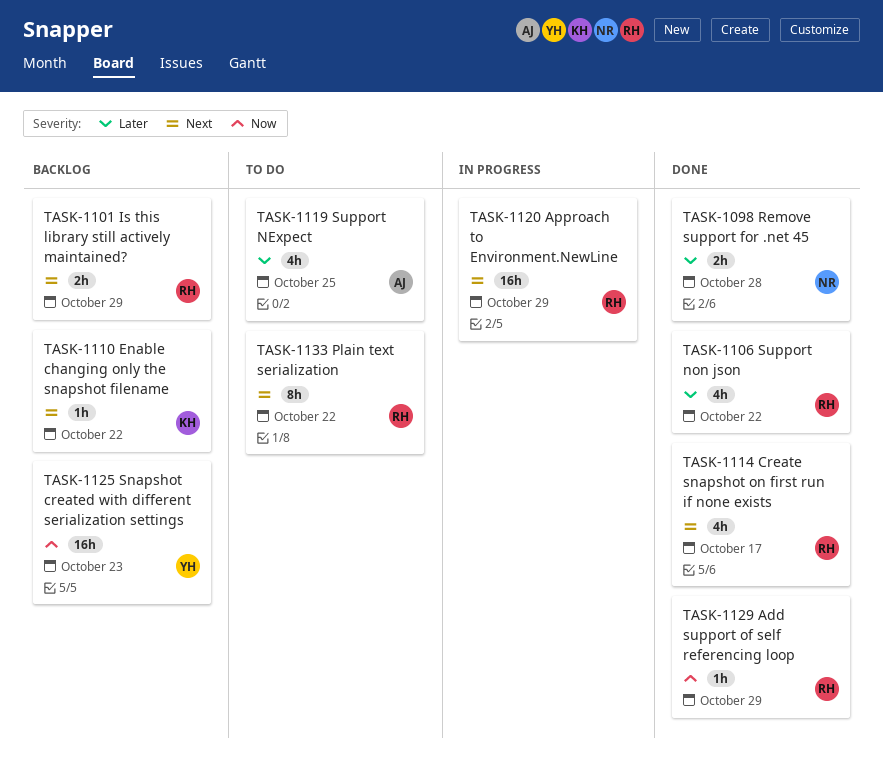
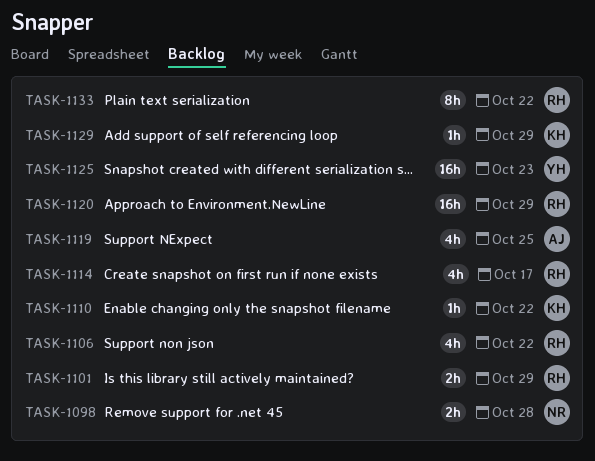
TASK-1129, owner: RH -> KH

